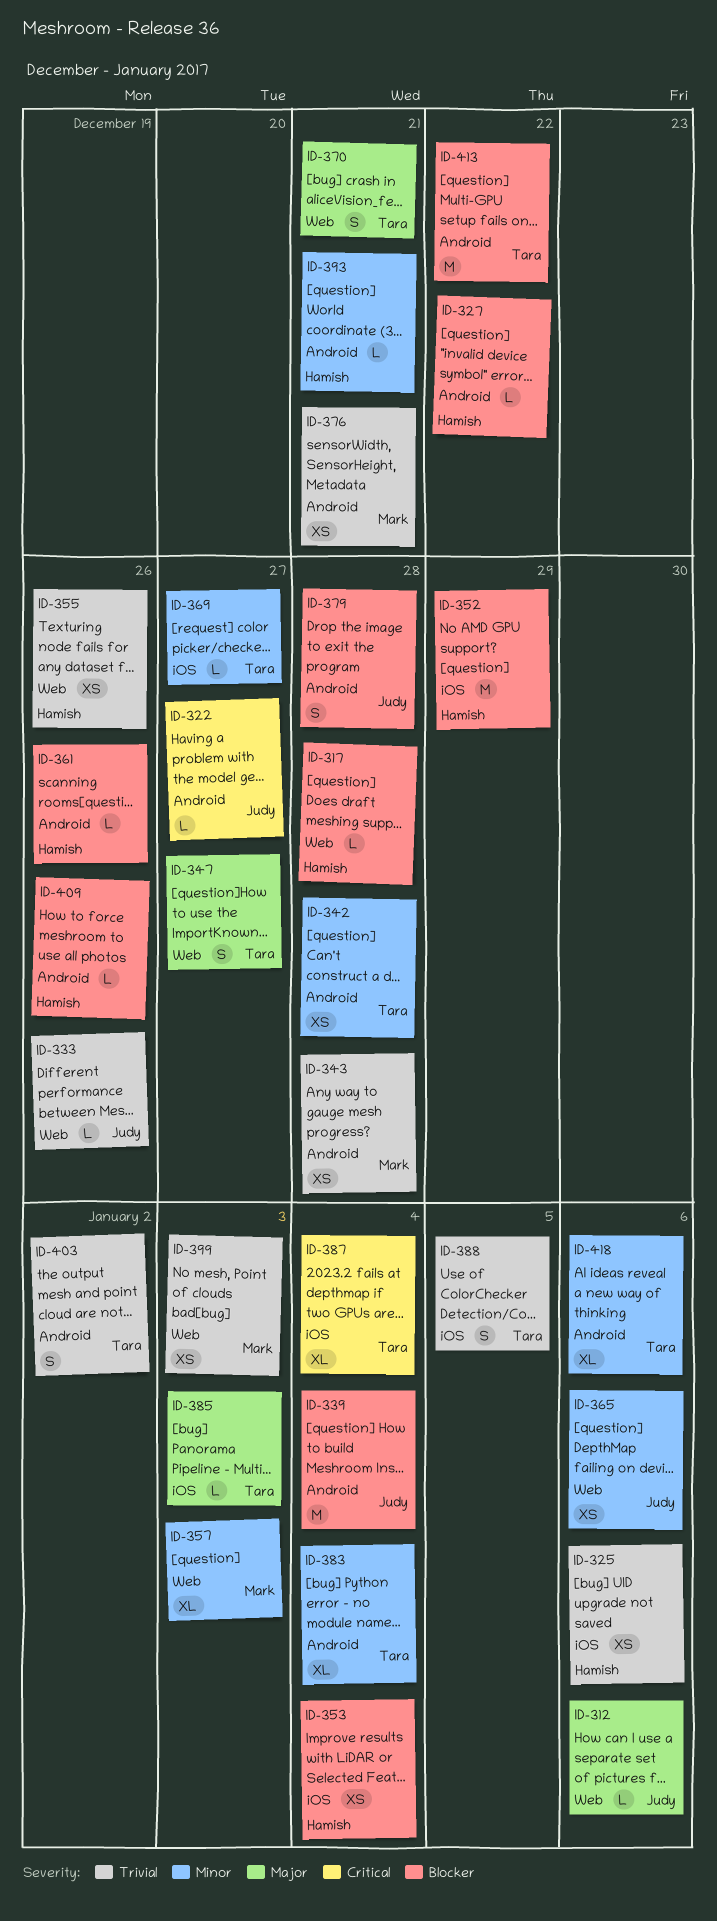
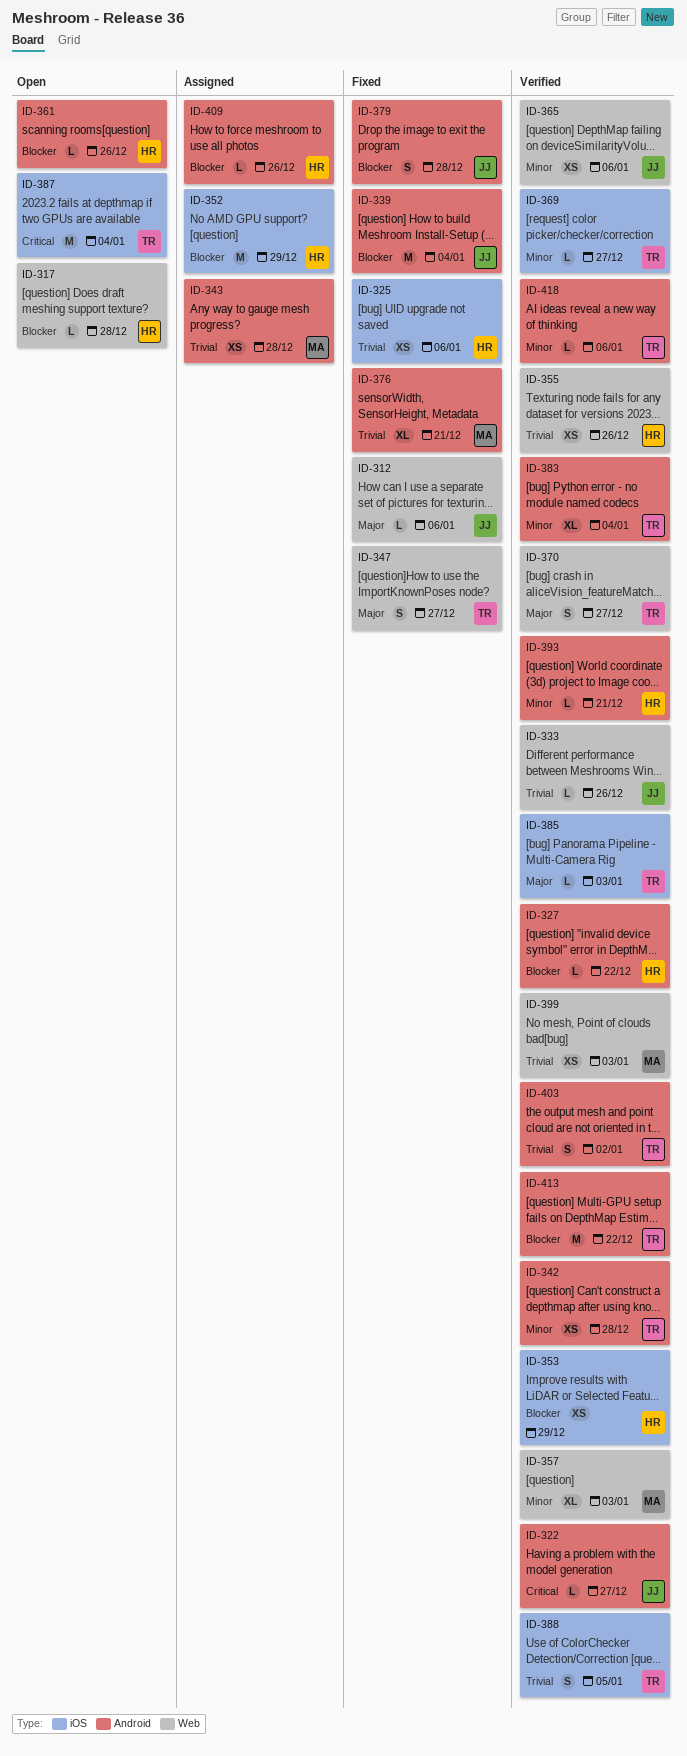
ID-353, due: Jan 4 -> Dec 29
ID-370, due: Dec 21 -> Dec 27
ID-376, estimate: XS -> XL
ID-387, estimate: XL -> M
ID-418, estimate: XL -> L

